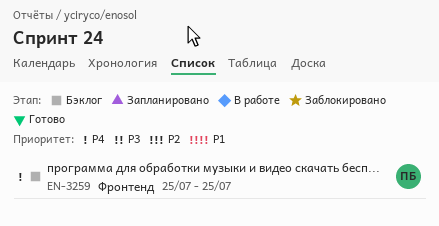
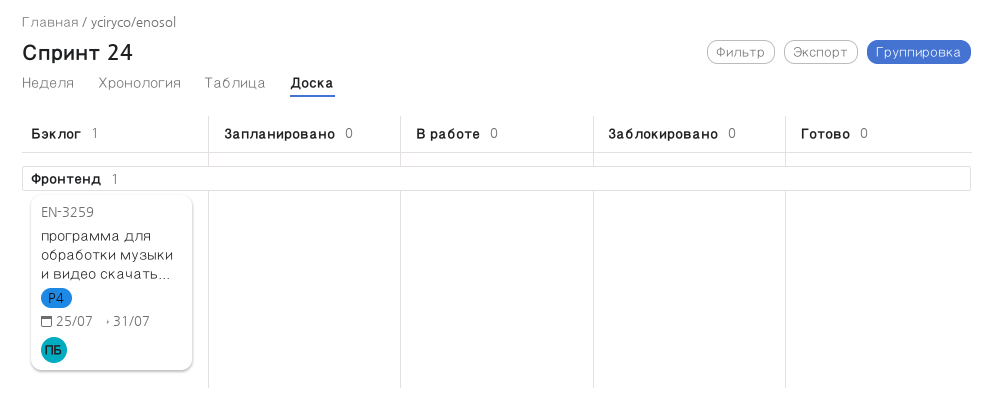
EN-3259, due: Jul 25 -> Jul 31

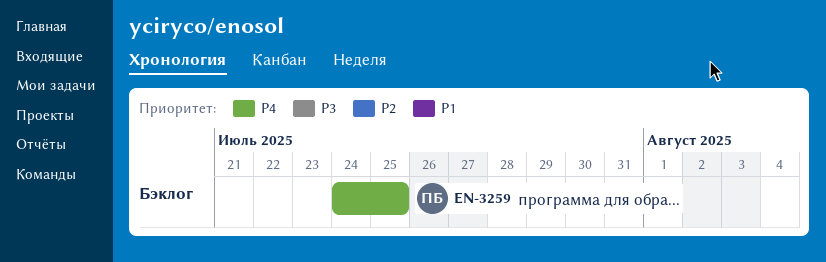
EN-3259, start: Jul 25 -> Jul 24
EN-3259, due: Jul 31 -> Jul 25

